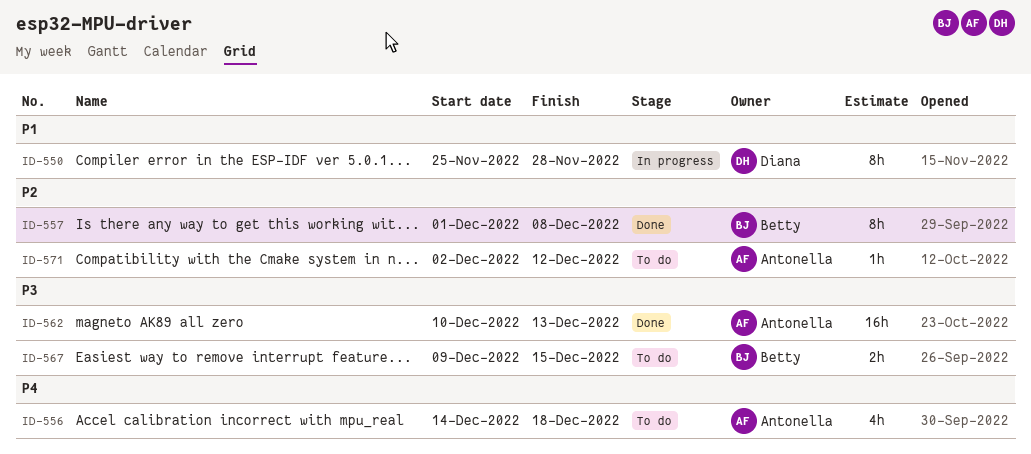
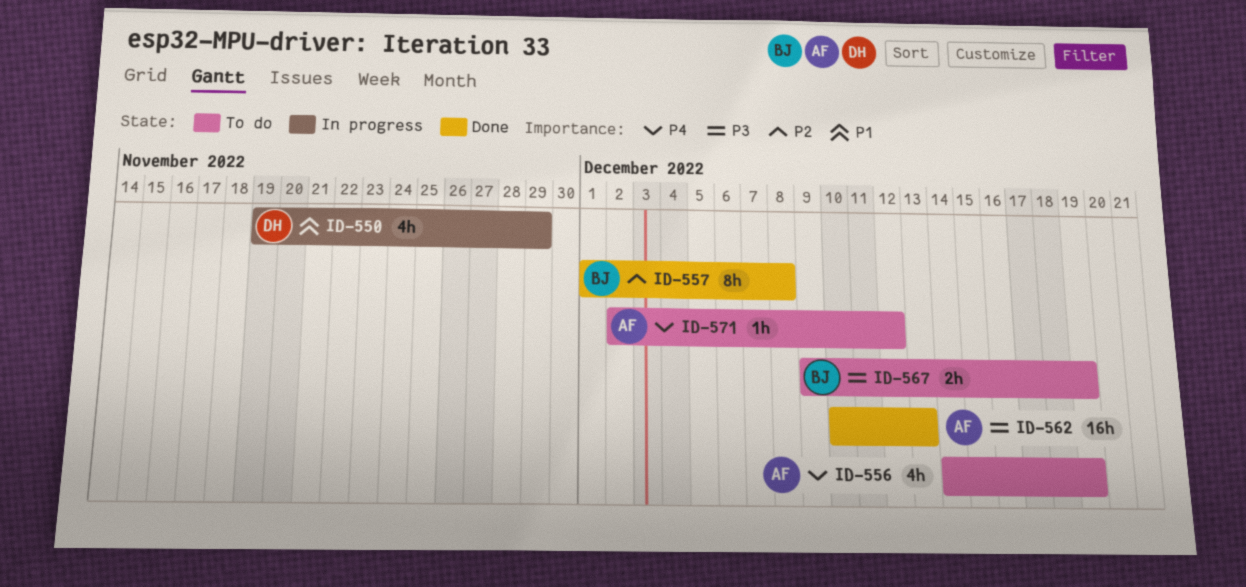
ID-550, estimate: 8h -> 4h
ID-550, start: Nov 25 -> Nov 19
ID-550, due: Nov 28 -> Nov 29
ID-556, due: Dec 18 -> Dec 19
ID-567, due: Dec 15 -> Dec 19
ID-571, priority: P2 -> P4

